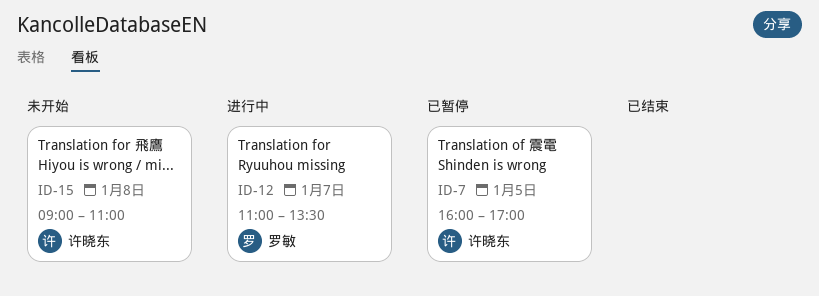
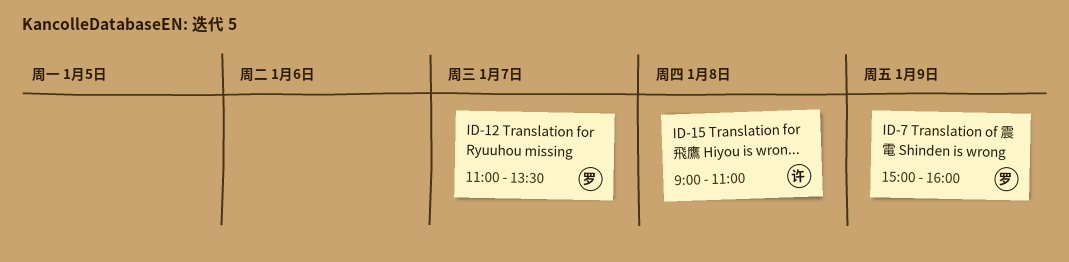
ID-7, owner: 许晓东 -> 罗敏
ID-7, day: Jan 5 -> Jan 9
ID-7, begins: 16:00 -> 15:00
ID-7, ends: 17:00 -> 16:00

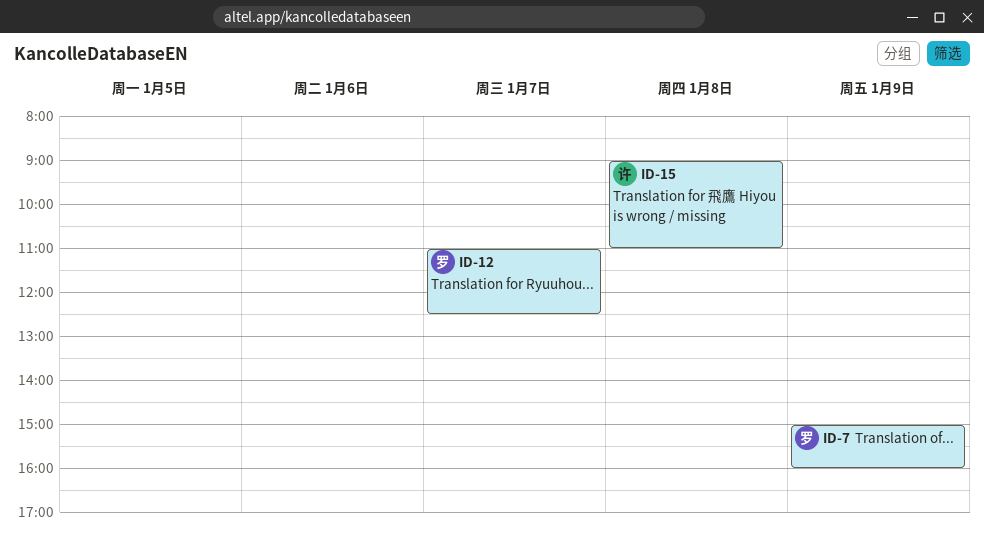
ID-12, ends: 13:30 -> 12:30

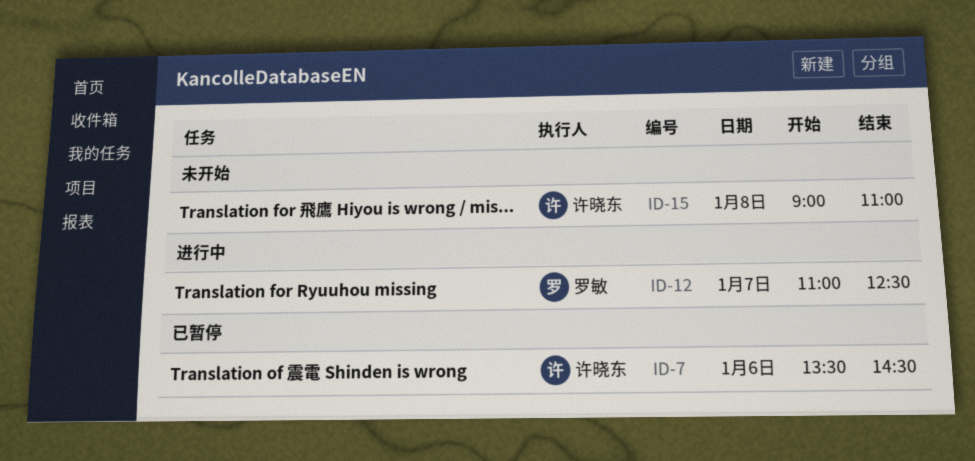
ID-7, owner: 罗敏 -> 许晓东
ID-7, day: Jan 9 -> Jan 6
ID-7, begins: 15:00 -> 13:30
ID-7, ends: 16:00 -> 14:30

